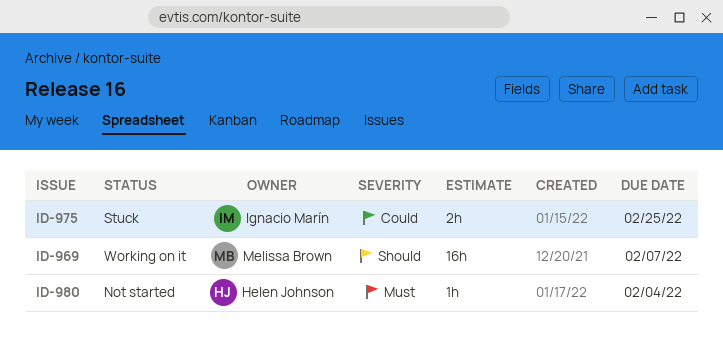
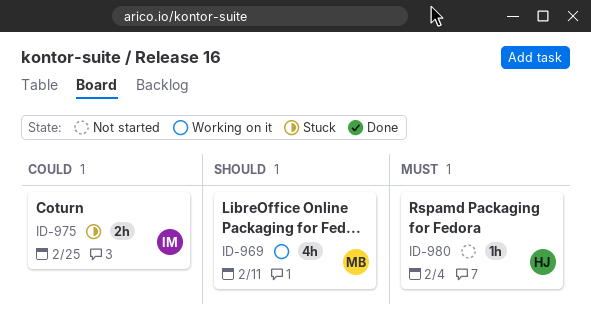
ID-969, estimate: 16h -> 4h
ID-969, due: Feb 7 -> Feb 11

